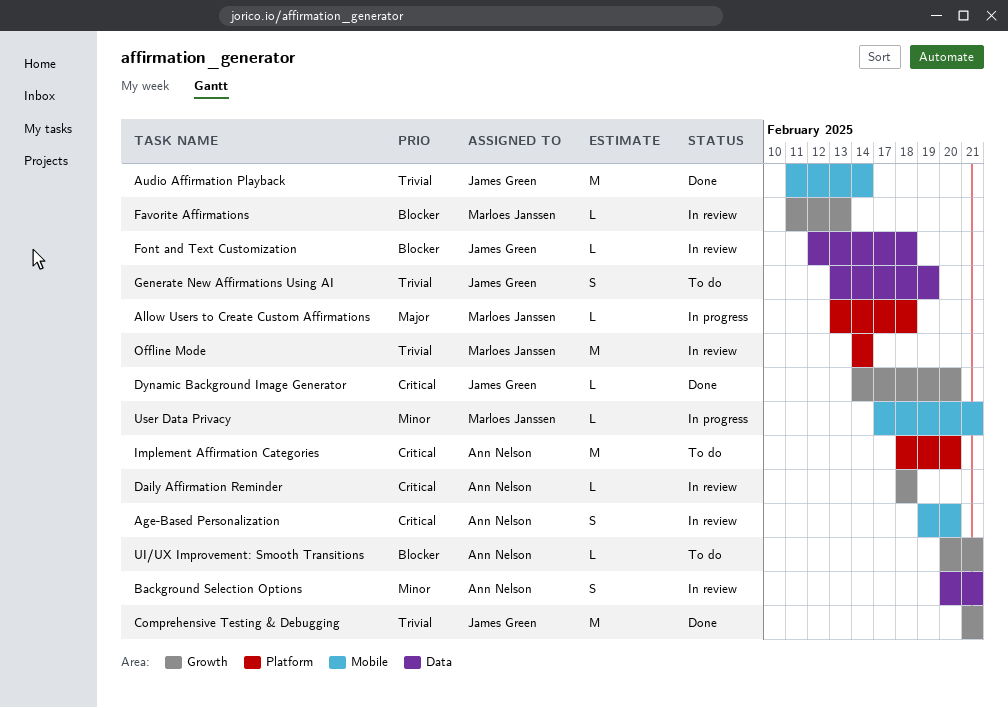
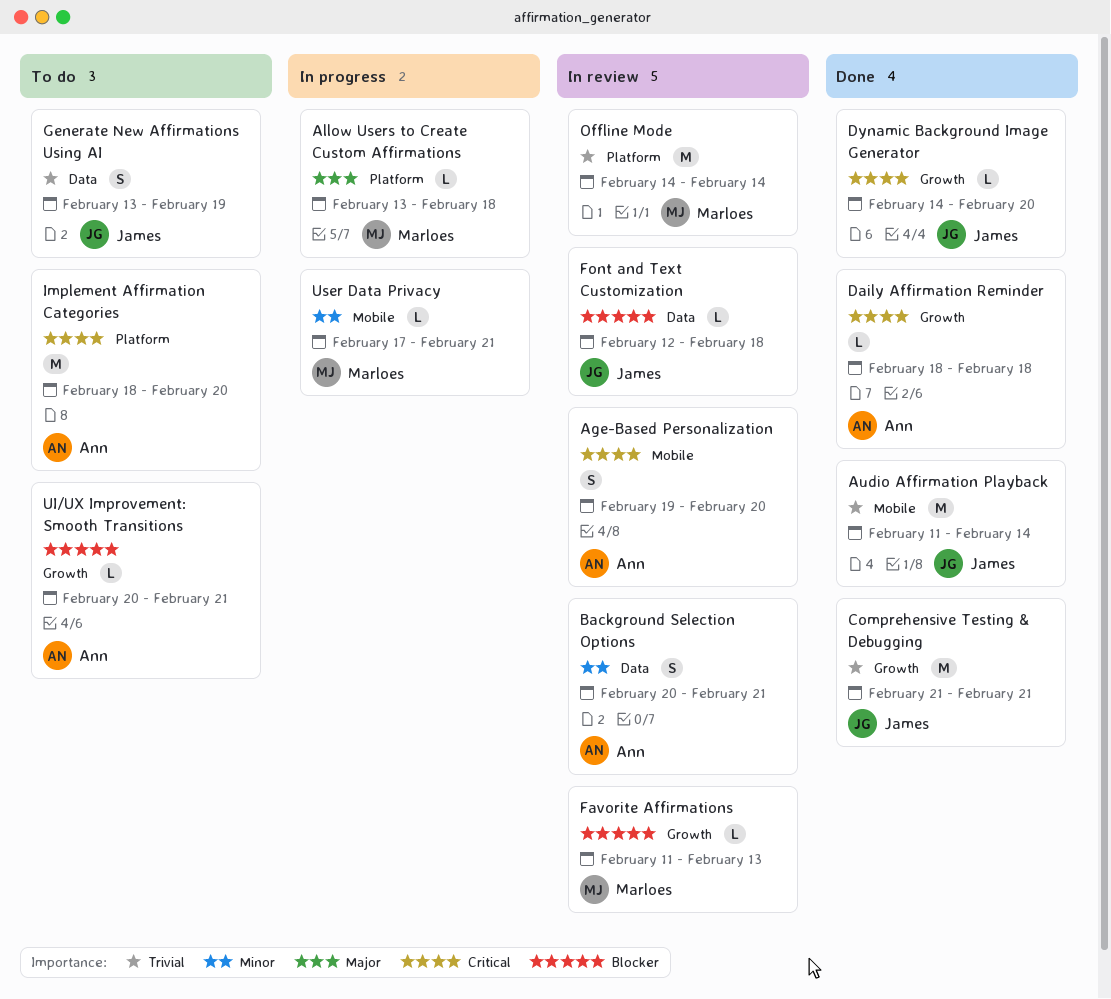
Daily Affirmation Reminder, status: In review -> Done

